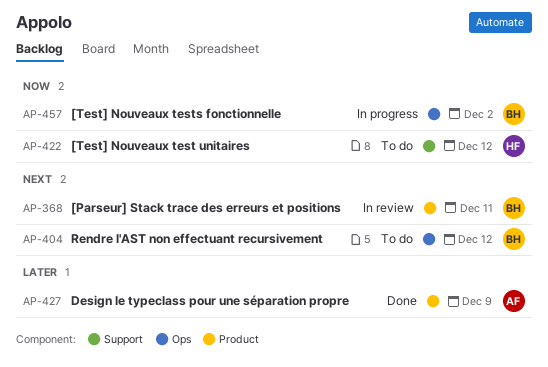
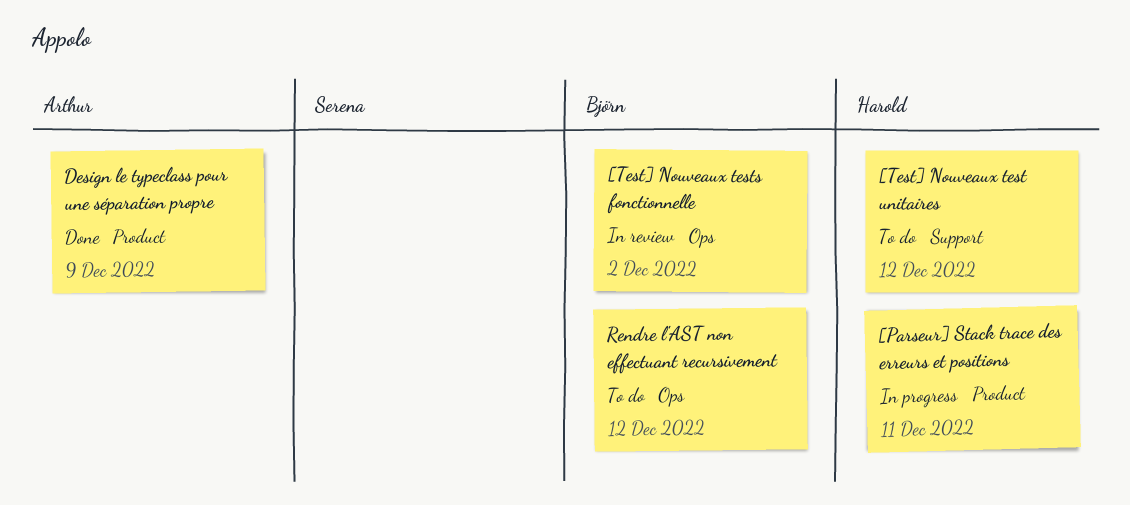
[Parseur] Stack trace des erreurs et positions, status: In review -> In progress
[Parseur] Stack trace des erreurs et positions, owner: Björn -> Harold
[Test] Nouveaux tests fonctionnelle, status: In progress -> In review

